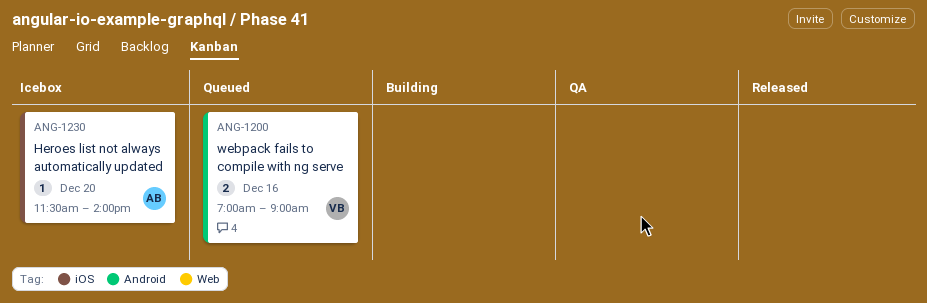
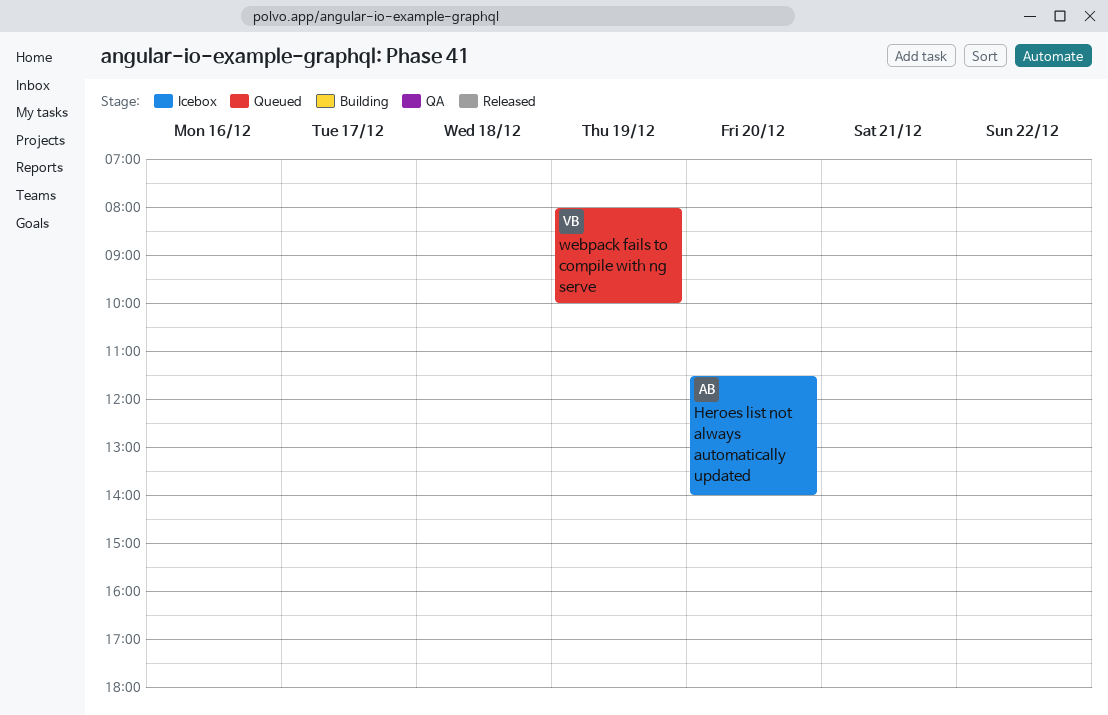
webpack fails to compile with ng serve, day: Dec 16 -> Dec 19
webpack fails to compile with ng serve, begins: 07:00 -> 08:00
webpack fails to compile with ng serve, ends: 09:00 -> 10:00

